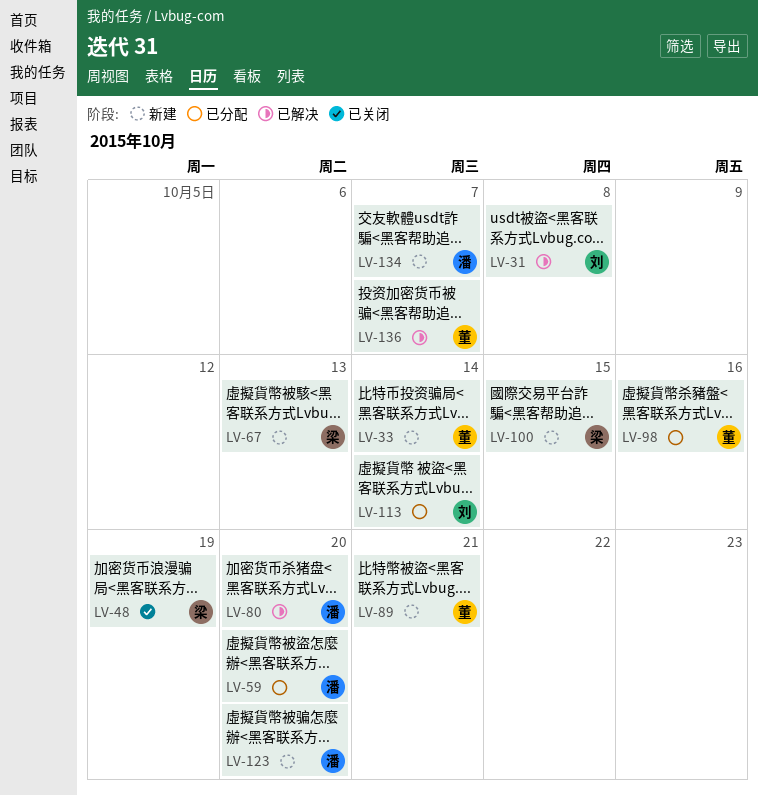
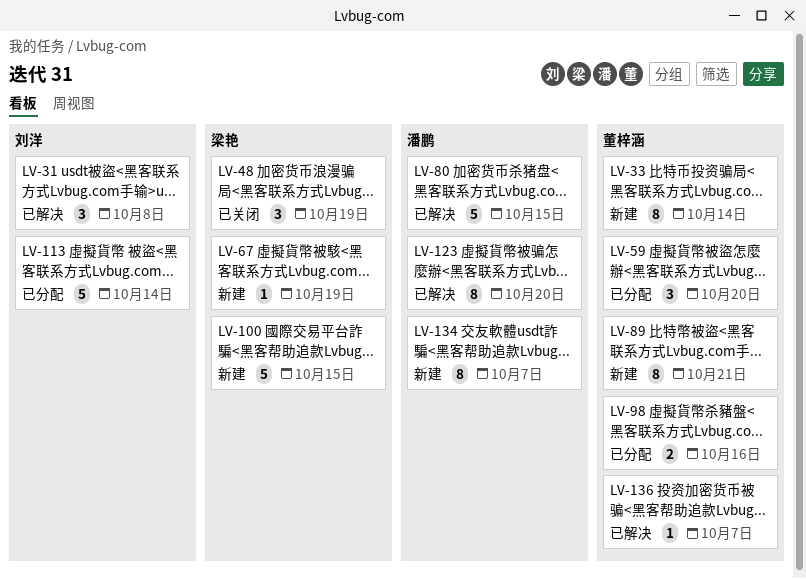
LV-59, owner: 潘鹏 -> 董梓涵
LV-67, due: Oct 13 -> Oct 19
LV-80, due: Oct 20 -> Oct 15
LV-123, status: 新建 -> 已解决

